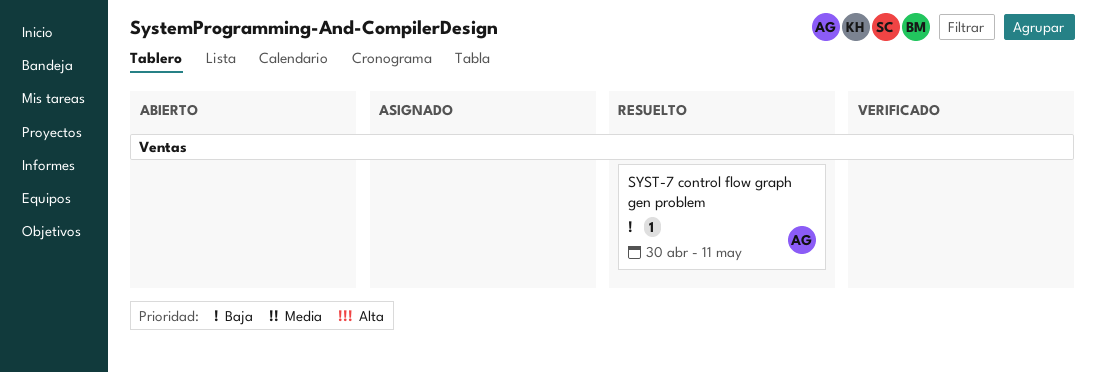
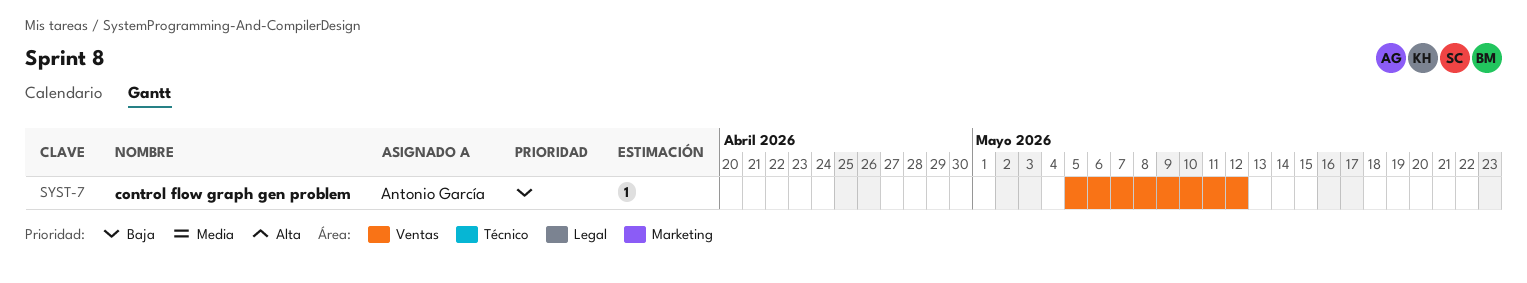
SYST-7, start: Apr 30 -> May 5
SYST-7, due: May 11 -> May 12

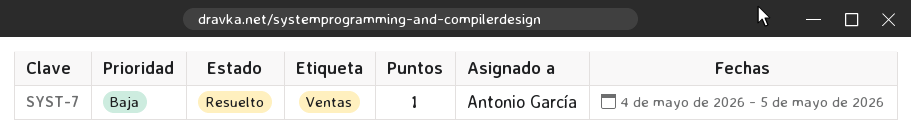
SYST-7, start: May 5 -> May 4
SYST-7, due: May 12 -> May 5

